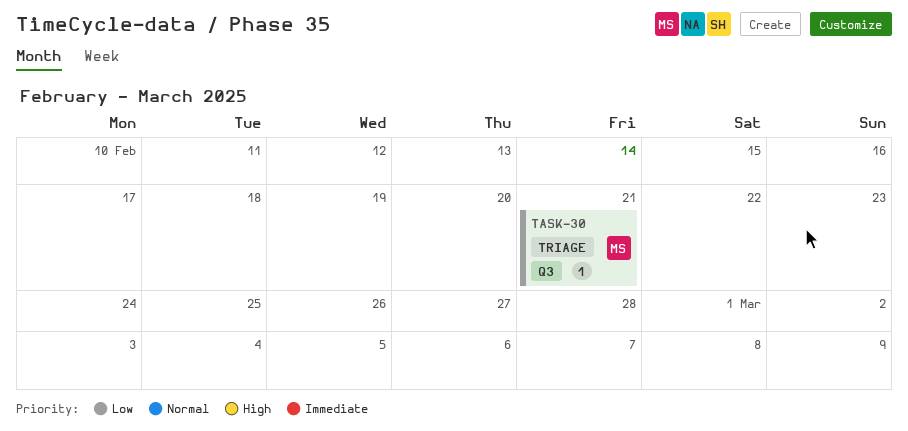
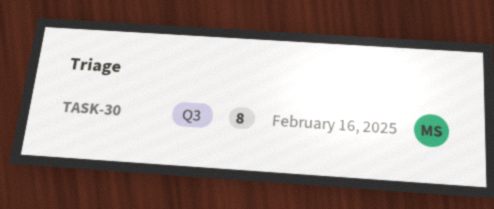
TASK-30, estimate: 1 -> 8
TASK-30, due: Feb 21 -> Feb 16

